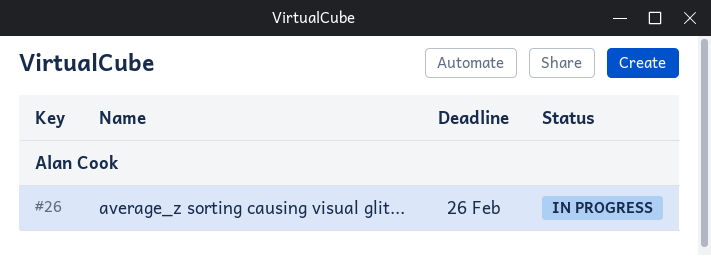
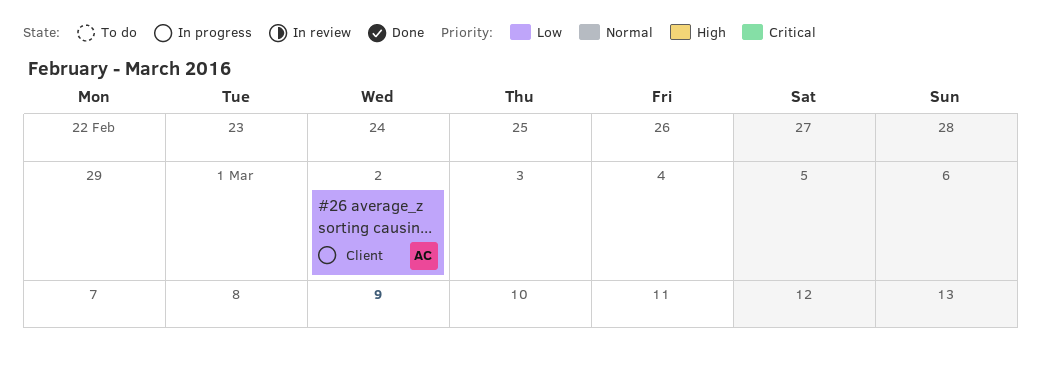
#26, due: Feb 26 -> Mar 2

